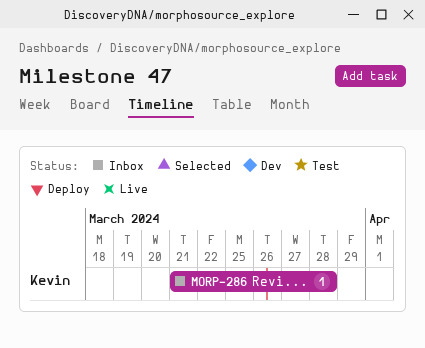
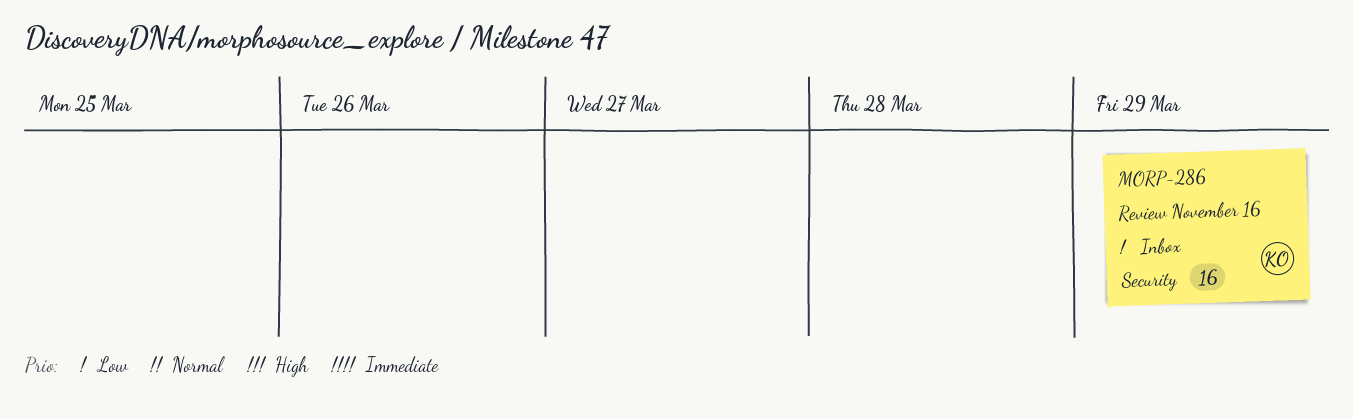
MORP-286, estimate: 1 -> 16
MORP-286, due: Mar 28 -> Mar 29

